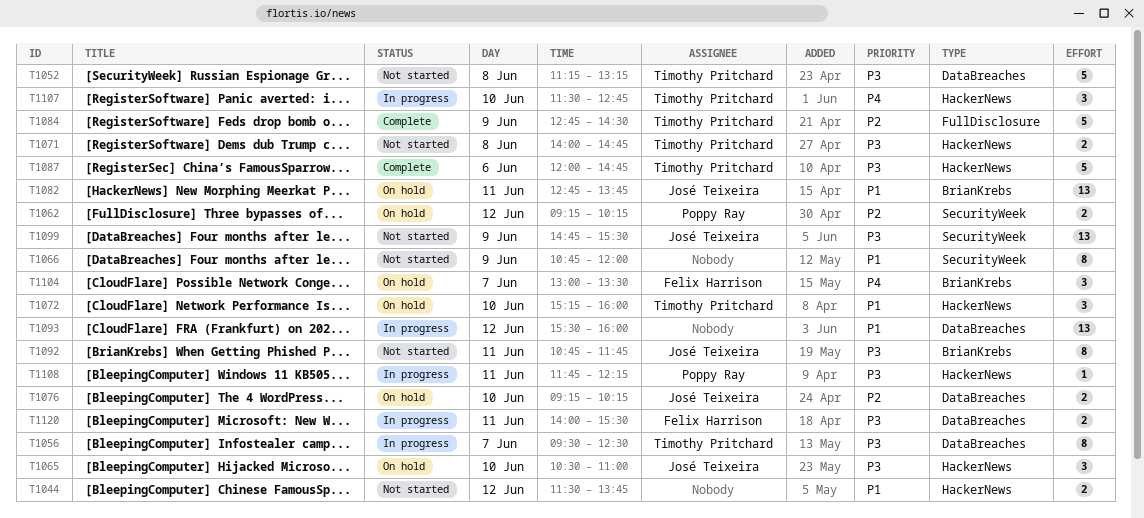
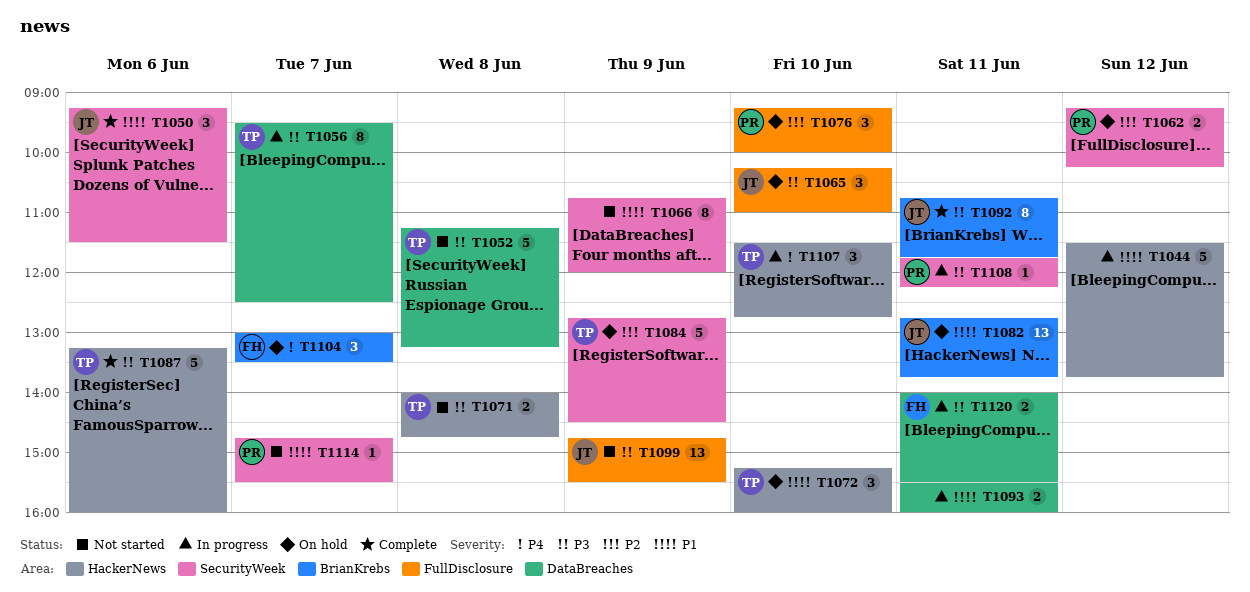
T1044, status: Not started -> In progress
T1044, estimate: 2 -> 5
T1050: none -> present
T1065, label: HackerNews -> FullDisclosure
T1065, begins: 10:30 -> 10:15
T1076, owner: José Teixeira -> Poppy Ray
T1076, label: DataBreaches -> FullDisclosure
T1076, estimate: 2 -> 3
T1076, ends: 10:15 -> 10:00
T1084, status: Complete -> On hold
T1084, label: FullDisclosure -> SecurityWeek
T1087, begins: 12:00 -> 13:15
T1087, ends: 14:45 -> 16:00
T1092, status: Not started -> Complete
T1093, estimate: 13 -> 2
T1093, day: Jun 12 -> Jun 11
T1099, label: SecurityWeek -> FullDisclosure
T1108, label: HackerNews -> SecurityWeek
T1114: none -> present

